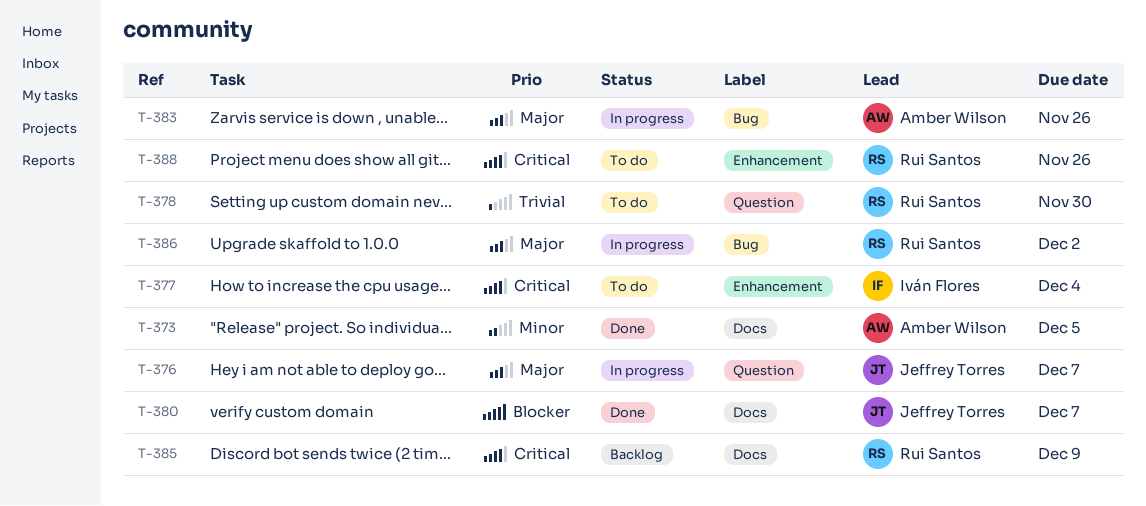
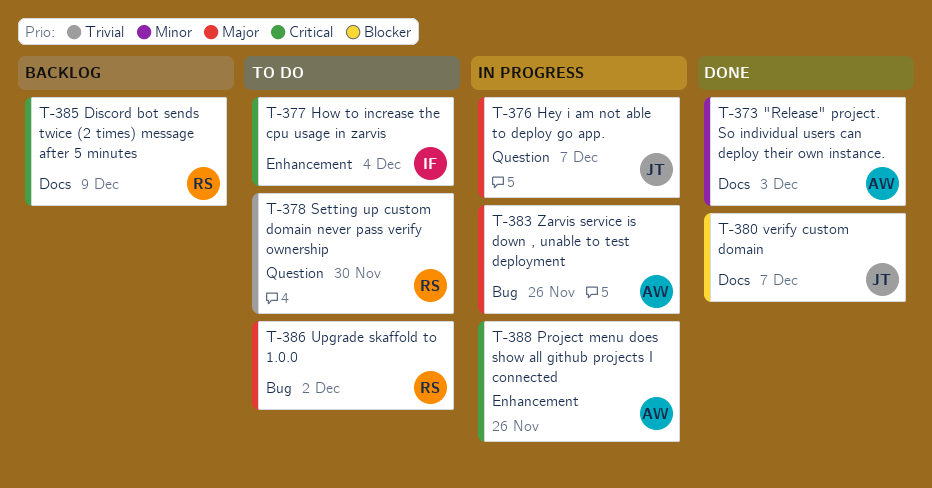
T-373, due: Dec 5 -> Dec 3
T-386, status: In progress -> To do
T-388, status: To do -> In progress
T-388, owner: Rui Santos -> Amber Wilson

